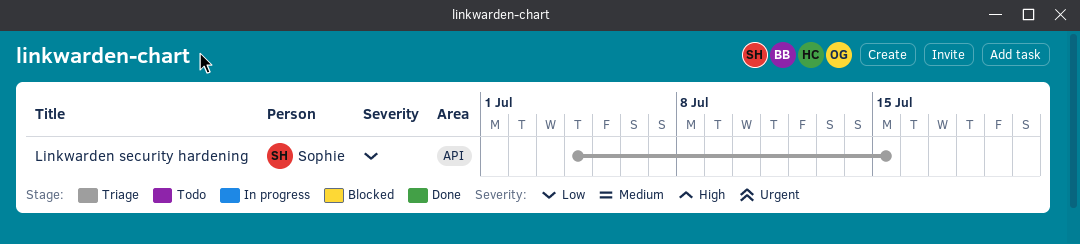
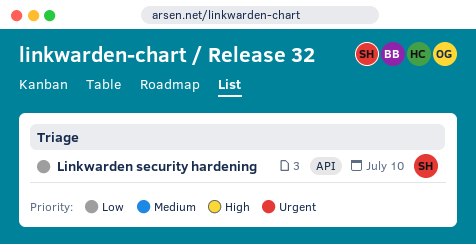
Linkwarden security hardening, due: Jul 15 -> Jul 10

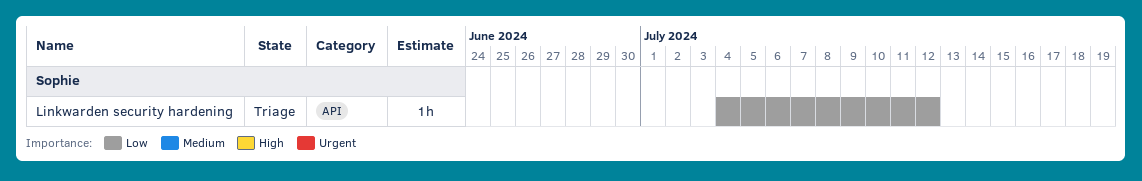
Linkwarden security hardening, due: Jul 10 -> Jul 12

